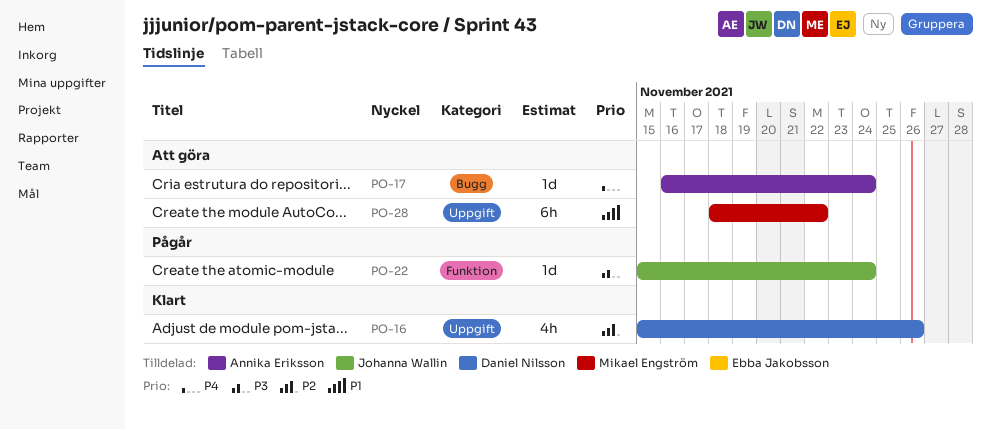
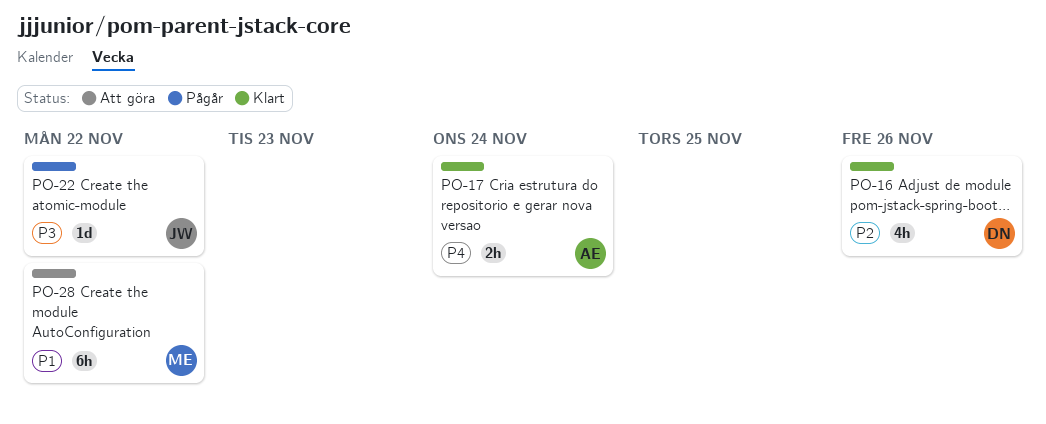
PO-17, status: Att göra -> Klart
PO-17, estimate: 1d -> 2h
PO-22, due: Nov 24 -> Nov 22

